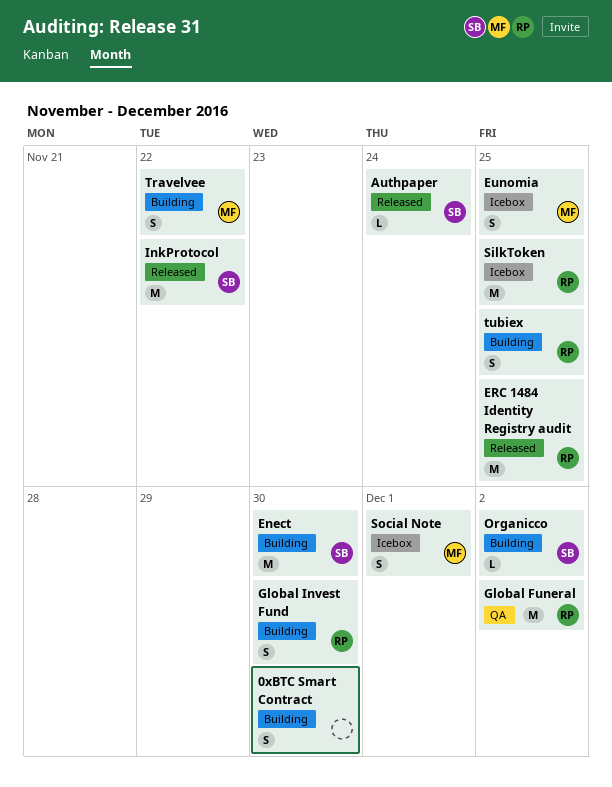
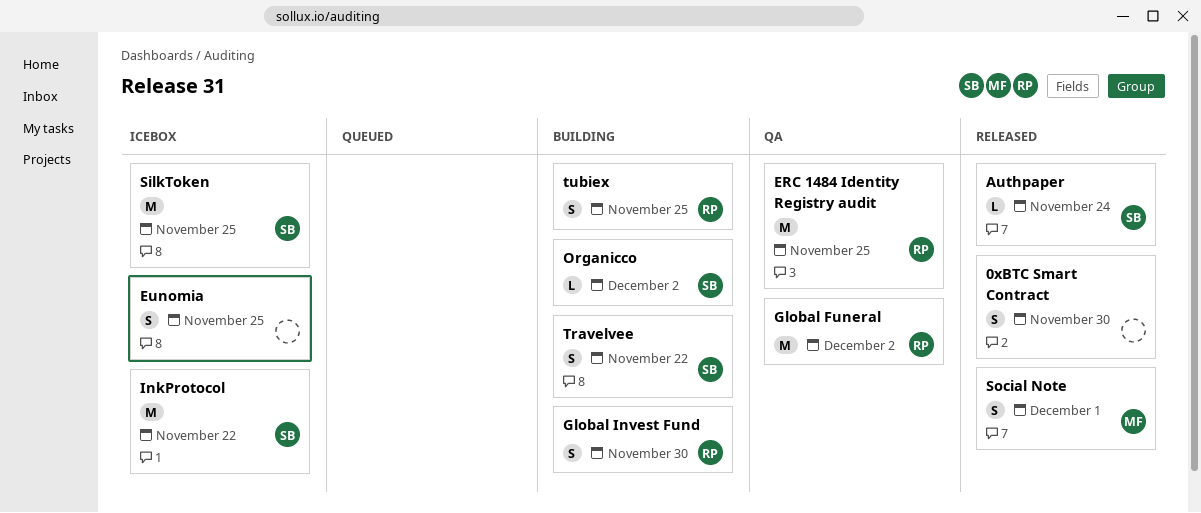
0xBTC Smart Contract, status: Building -> Released
Enect: present -> none
ERC 1484 Identity Registry audit, status: Released -> QA
Eunomia, owner: MF -> none
InkProtocol, status: Released -> Icebox
SilkToken, owner: RP -> SB
Social Note, status: Icebox -> Released
Travelvee, owner: MF -> SB

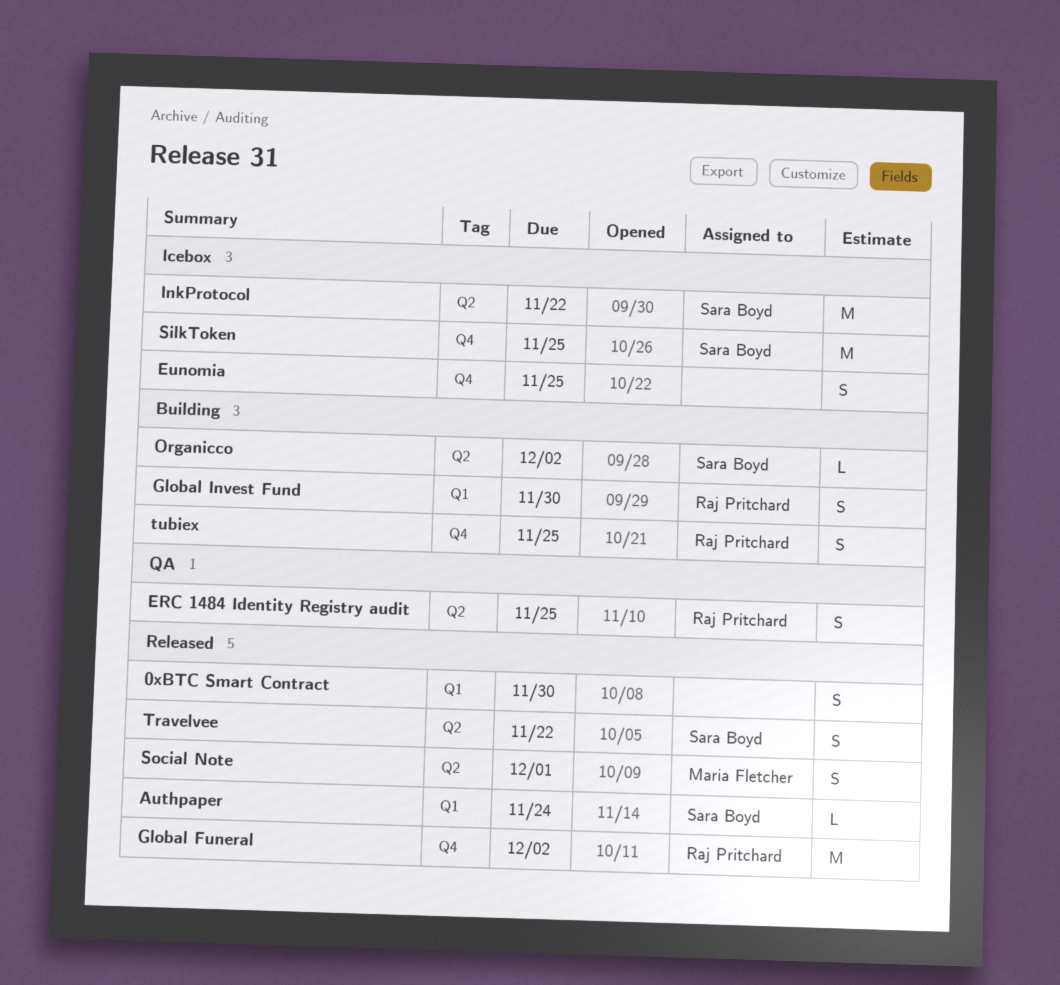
ERC 1484 Identity Registry audit, estimate: M -> S
Global Funeral, status: QA -> Released
Travelvee, status: Building -> Released

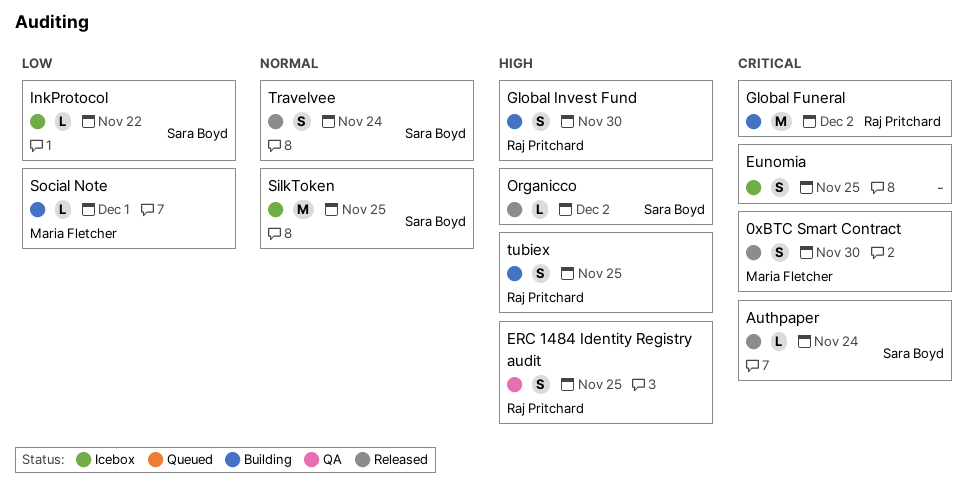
0xBTC Smart Contract, owner: none -> Maria Fletcher
Global Funeral, status: Released -> Building
InkProtocol, estimate: M -> L
Organicco, status: Building -> Released
Social Note, status: Released -> Building
Social Note, estimate: S -> L
Travelvee, due: Nov 22 -> Nov 24

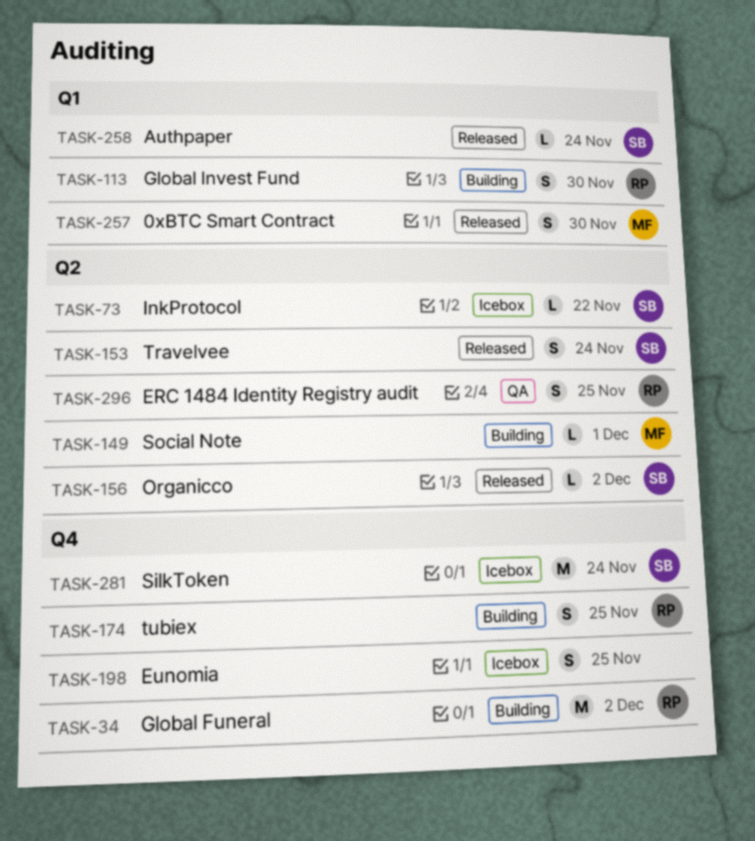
SilkToken, due: Nov 25 -> Nov 24

